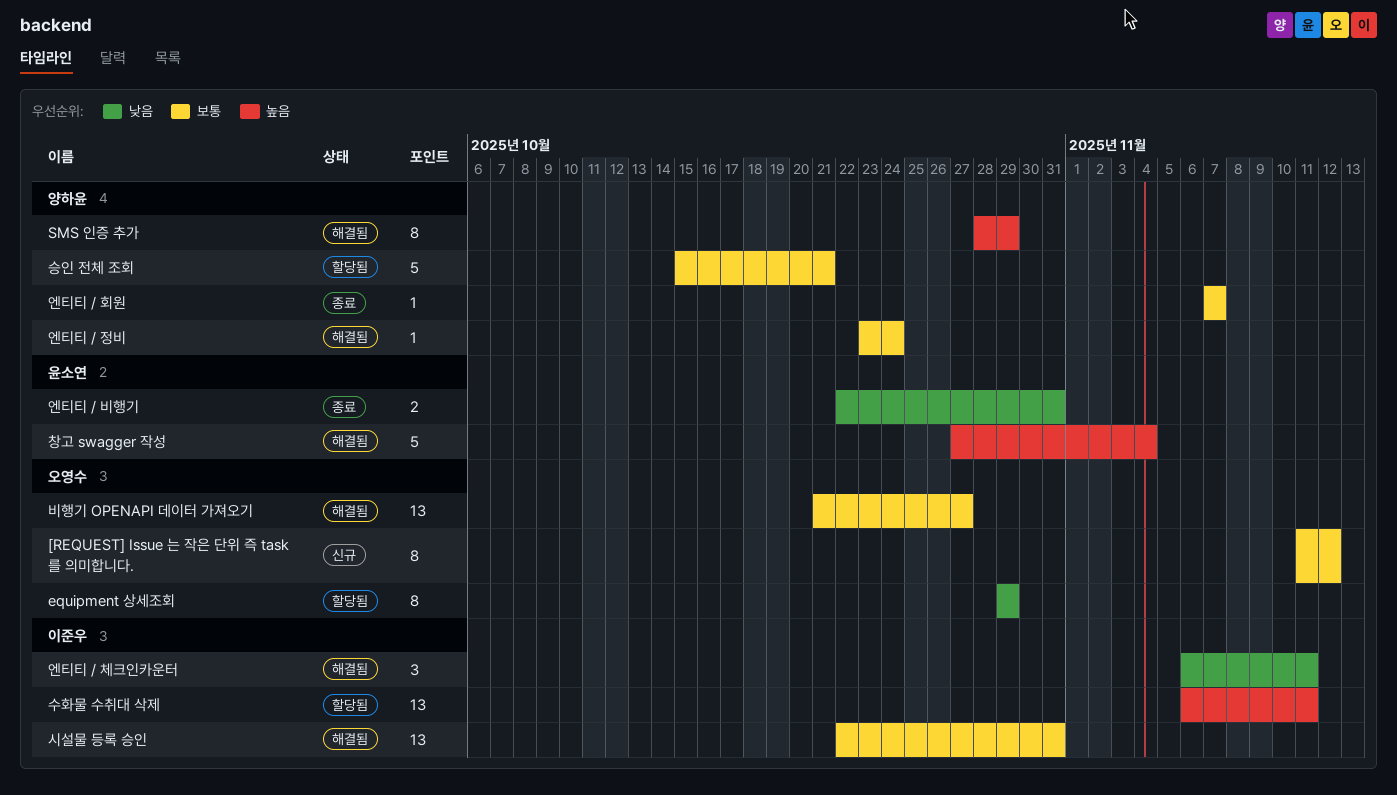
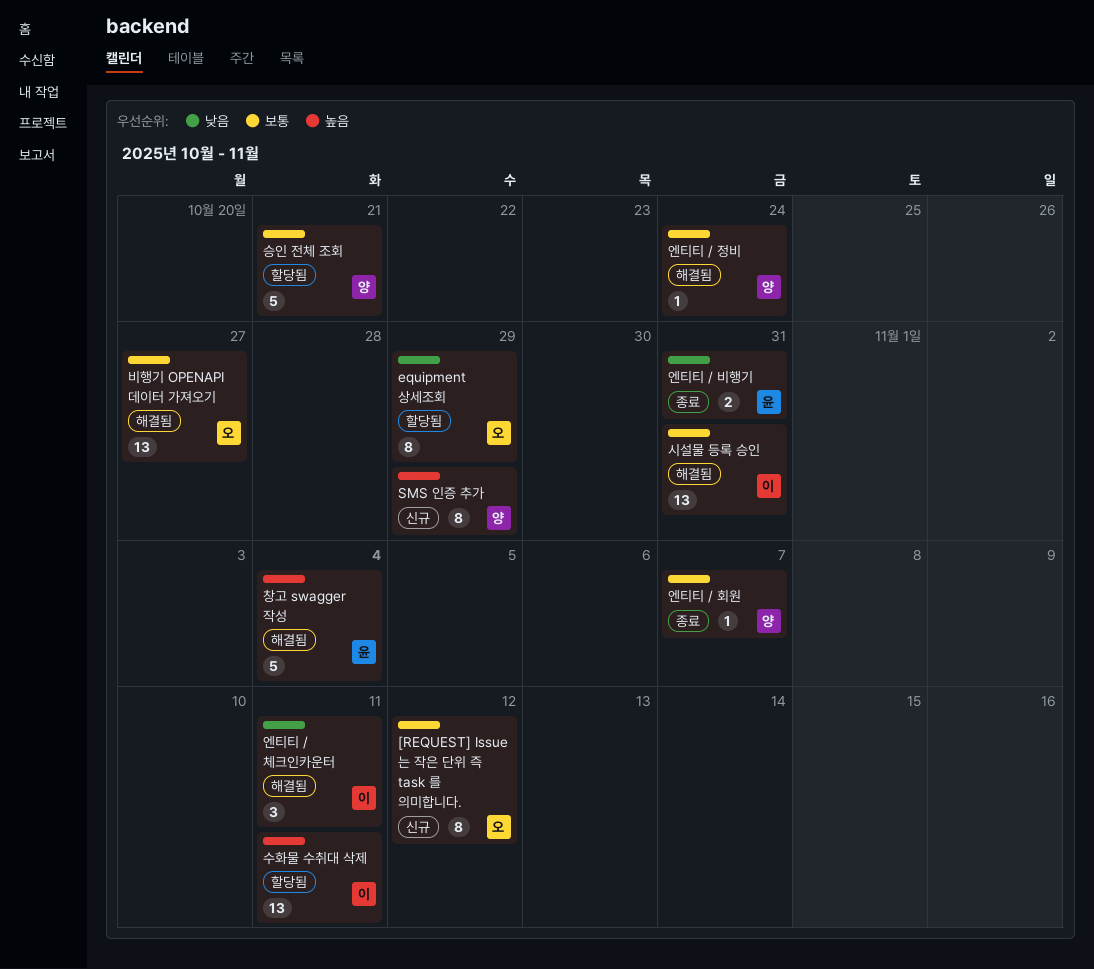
SMS 인증 추가, status: 해결됨 -> 신규

